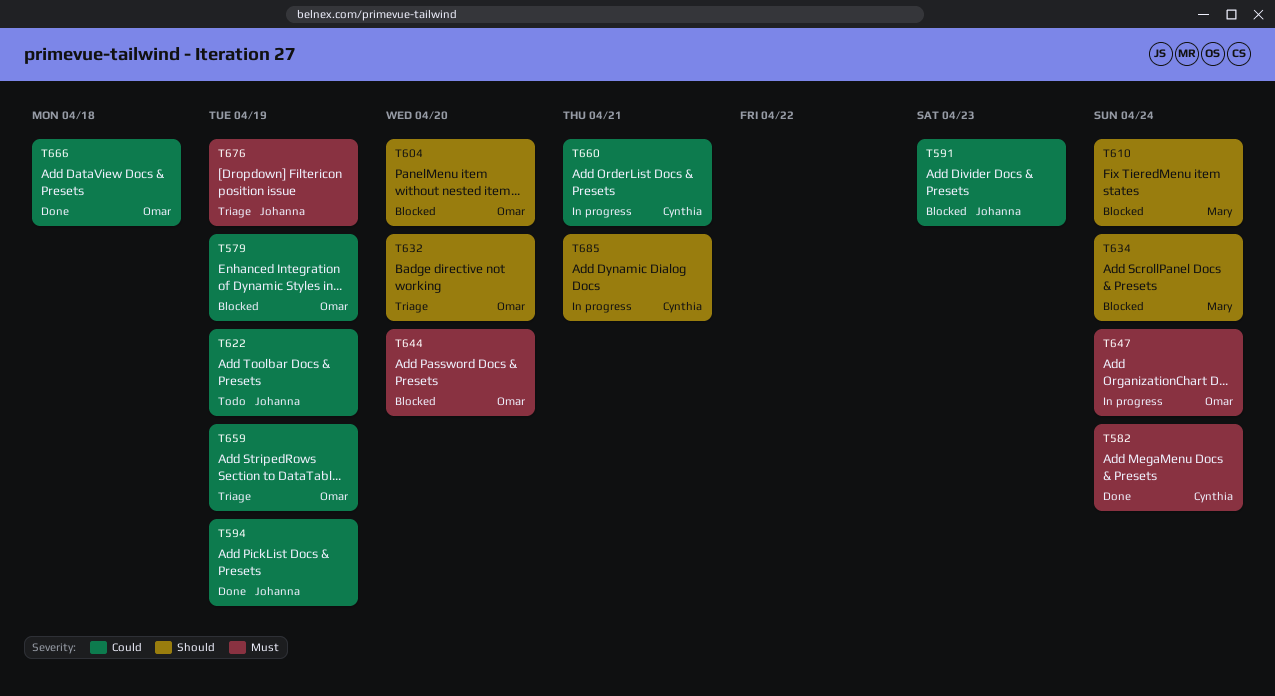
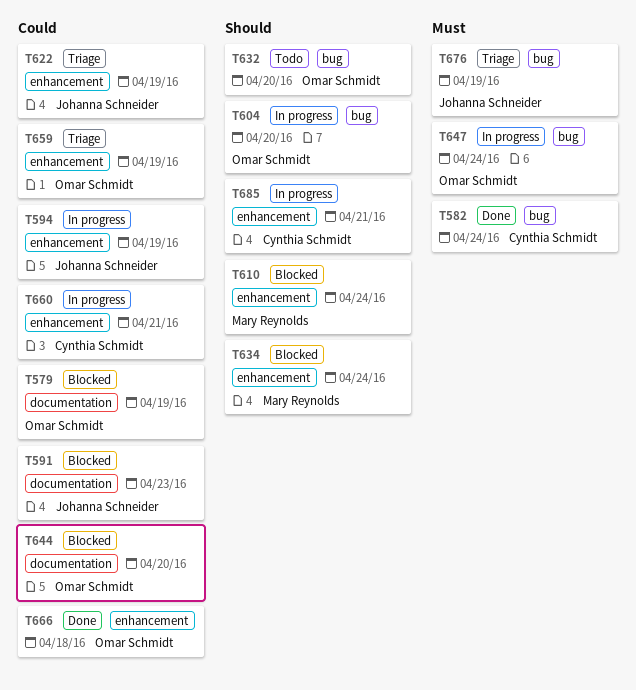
T594, status: Done -> In progress
T604, status: Blocked -> In progress
T622, status: Todo -> Triage
T632, status: Triage -> Todo
T644, priority: Must -> Could

